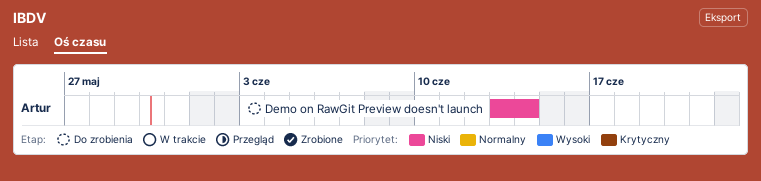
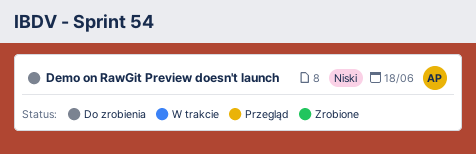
Demo on RawGit Preview doesn't launch, due: Jun 14 -> Jun 18

